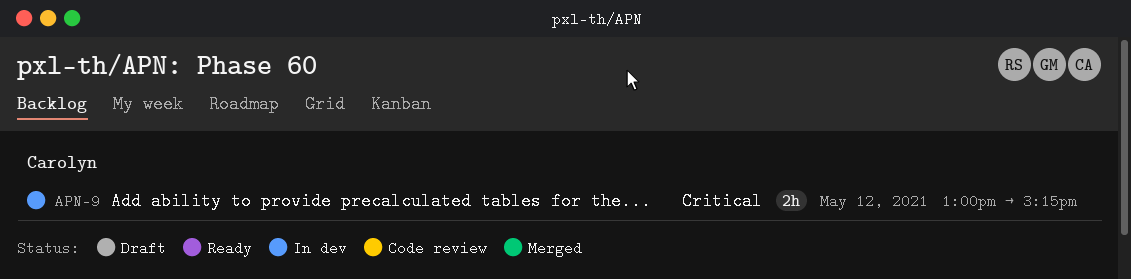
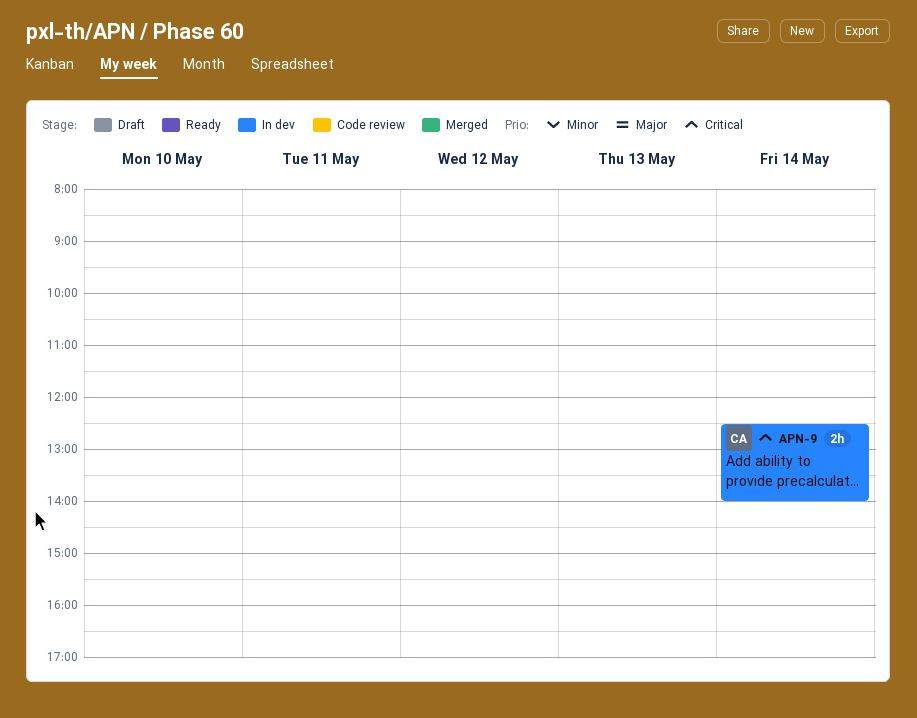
APN-9, day: May 12 -> May 14
APN-9, begins: 13:00 -> 12:30
APN-9, ends: 15:15 -> 14:00

